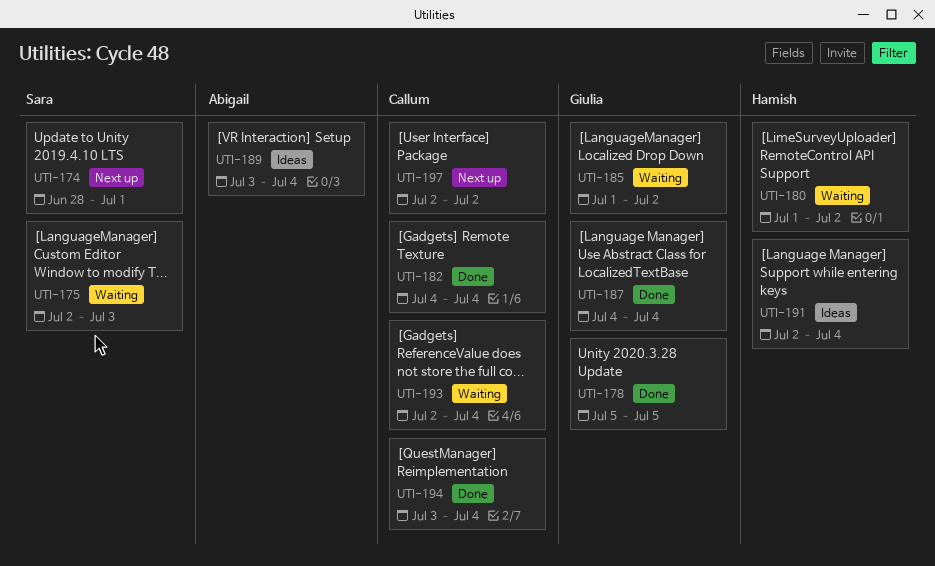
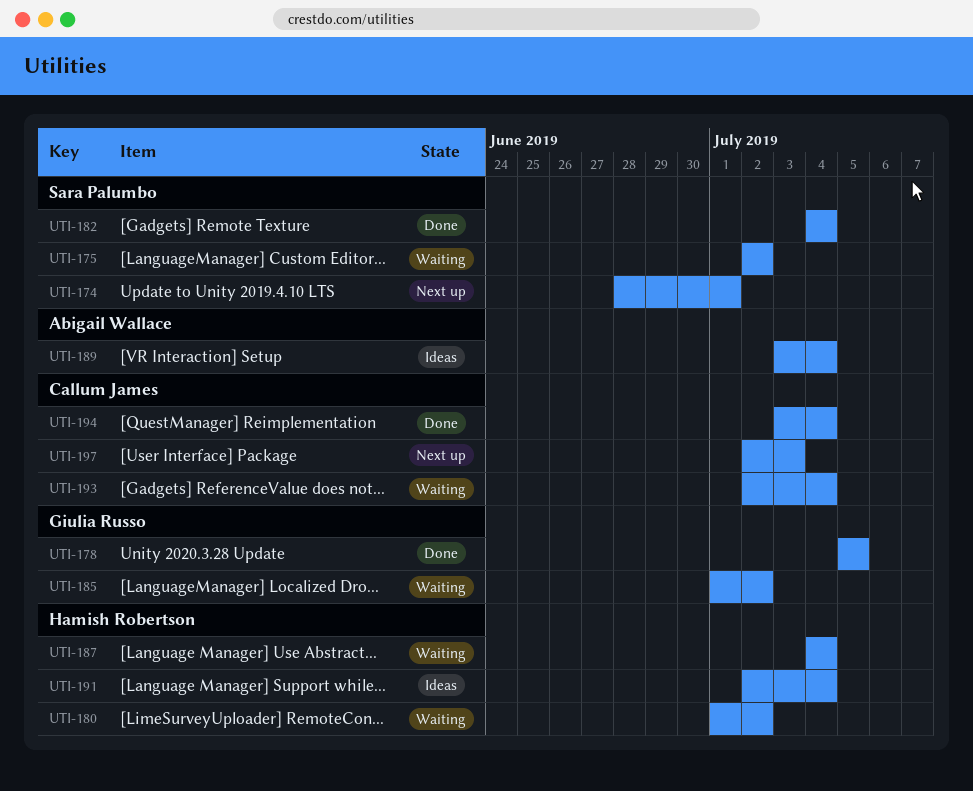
UTI-175, due: Jul 3 -> Jul 2
UTI-182, owner: Callum James -> Sara Palumbo
UTI-187, status: Done -> Waiting
UTI-187, owner: Giulia Russo -> Hamish Robertson
UTI-197, due: Jul 2 -> Jul 3

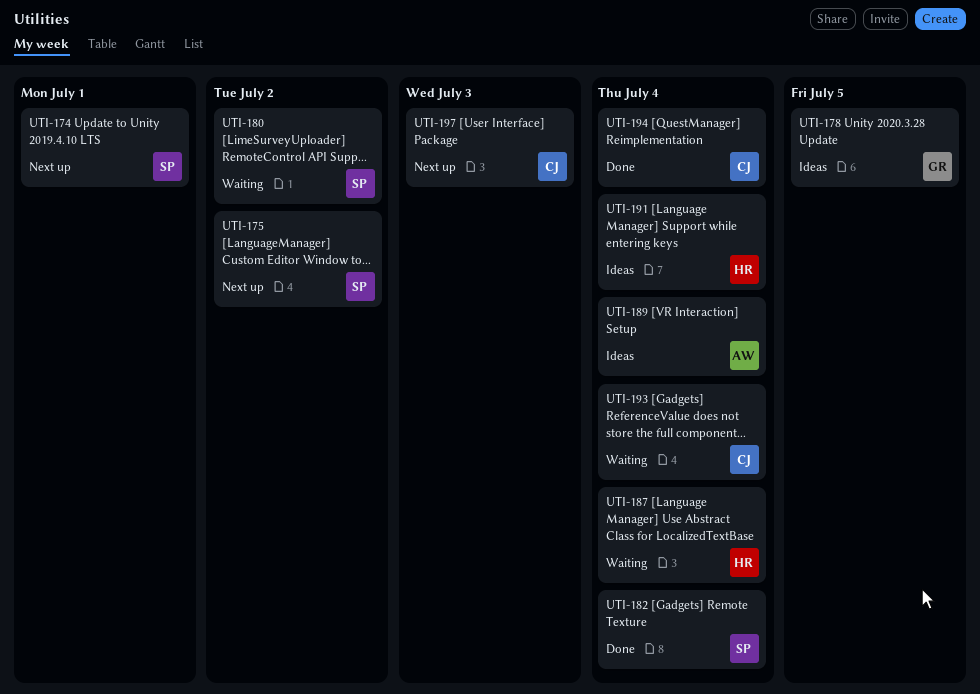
UTI-175, status: Waiting -> Next up
UTI-178, status: Done -> Ideas
UTI-180, owner: Hamish Robertson -> Sara Palumbo
UTI-185: present -> none

